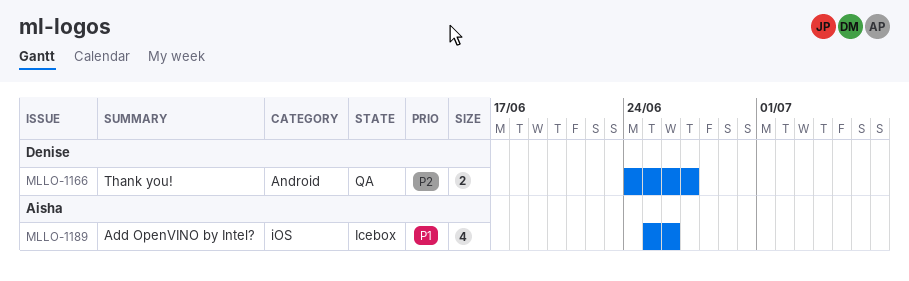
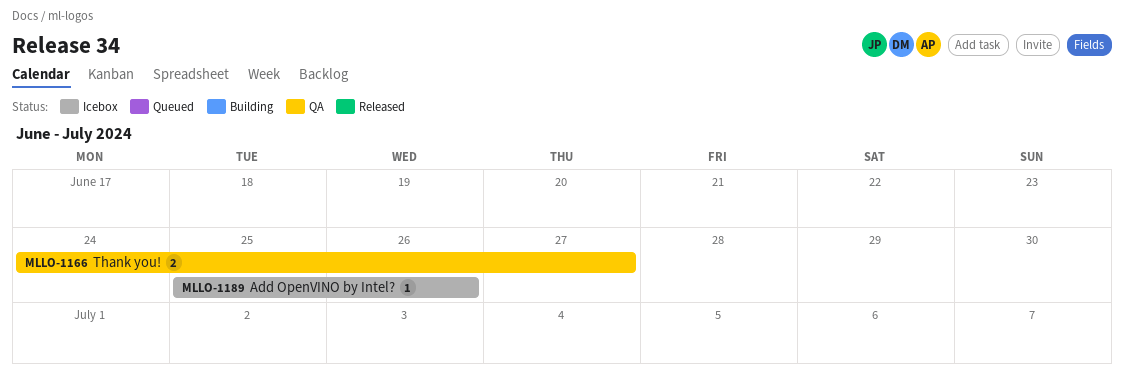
MLLO-1189, estimate: 4 -> 1

